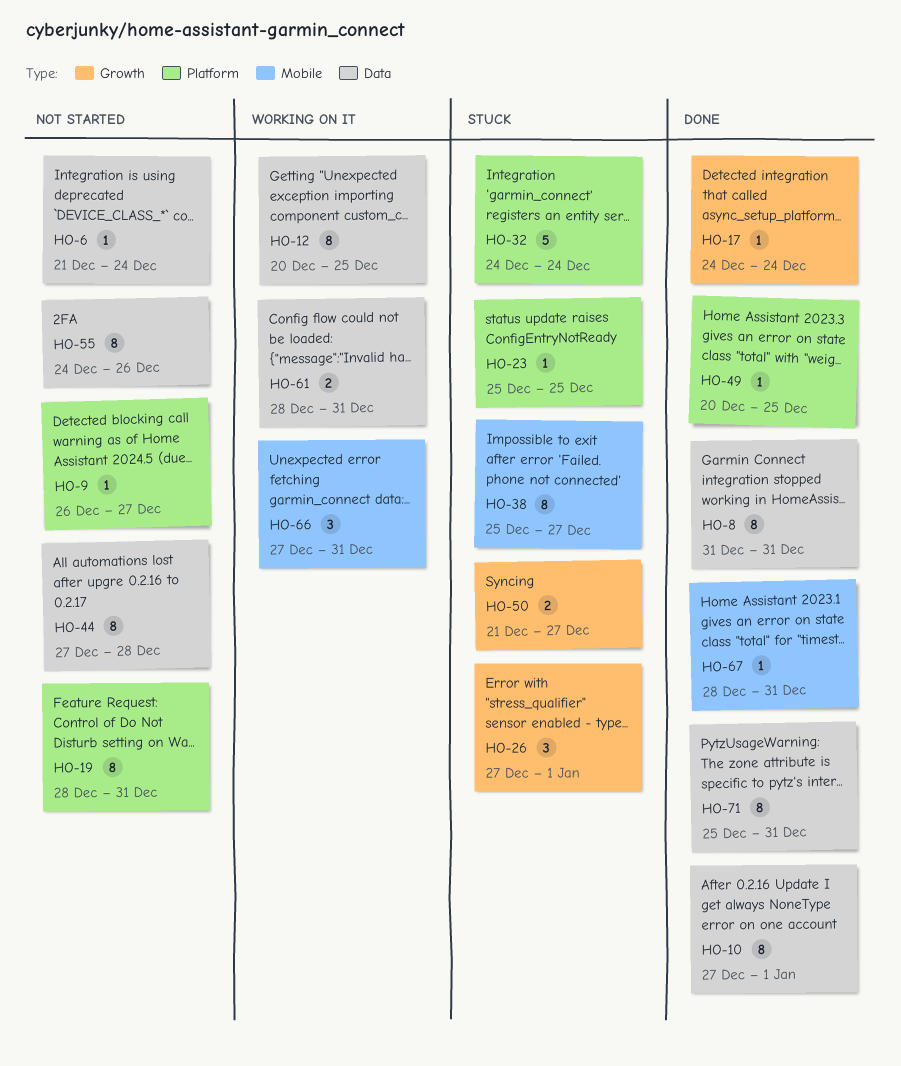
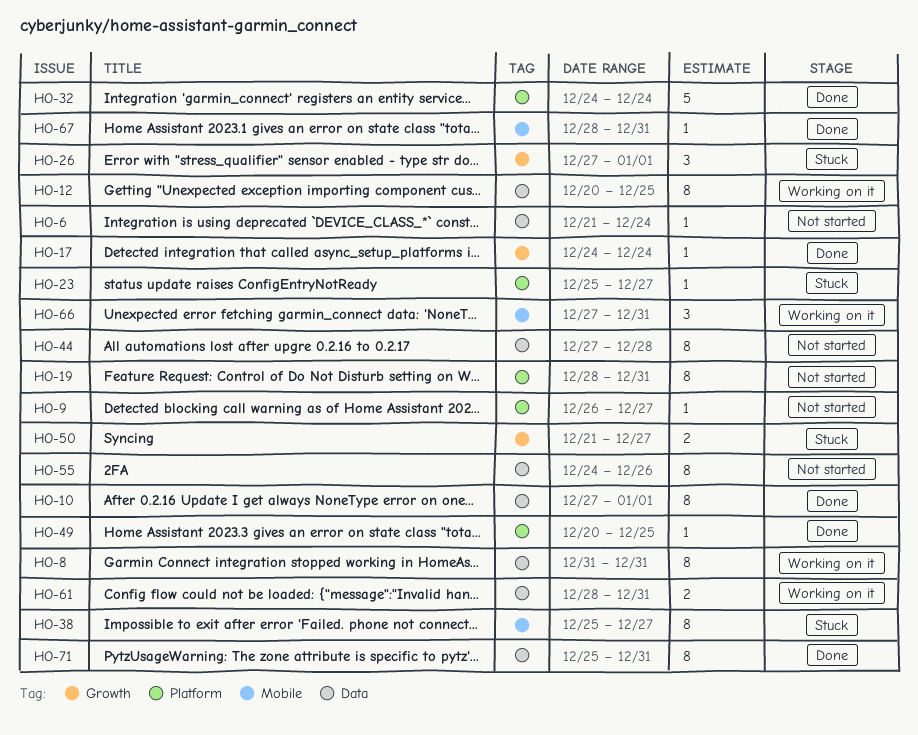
HO-8, status: Done -> Working on it
HO-23, due: Dec 25 -> Dec 27
HO-32, status: Stuck -> Done

